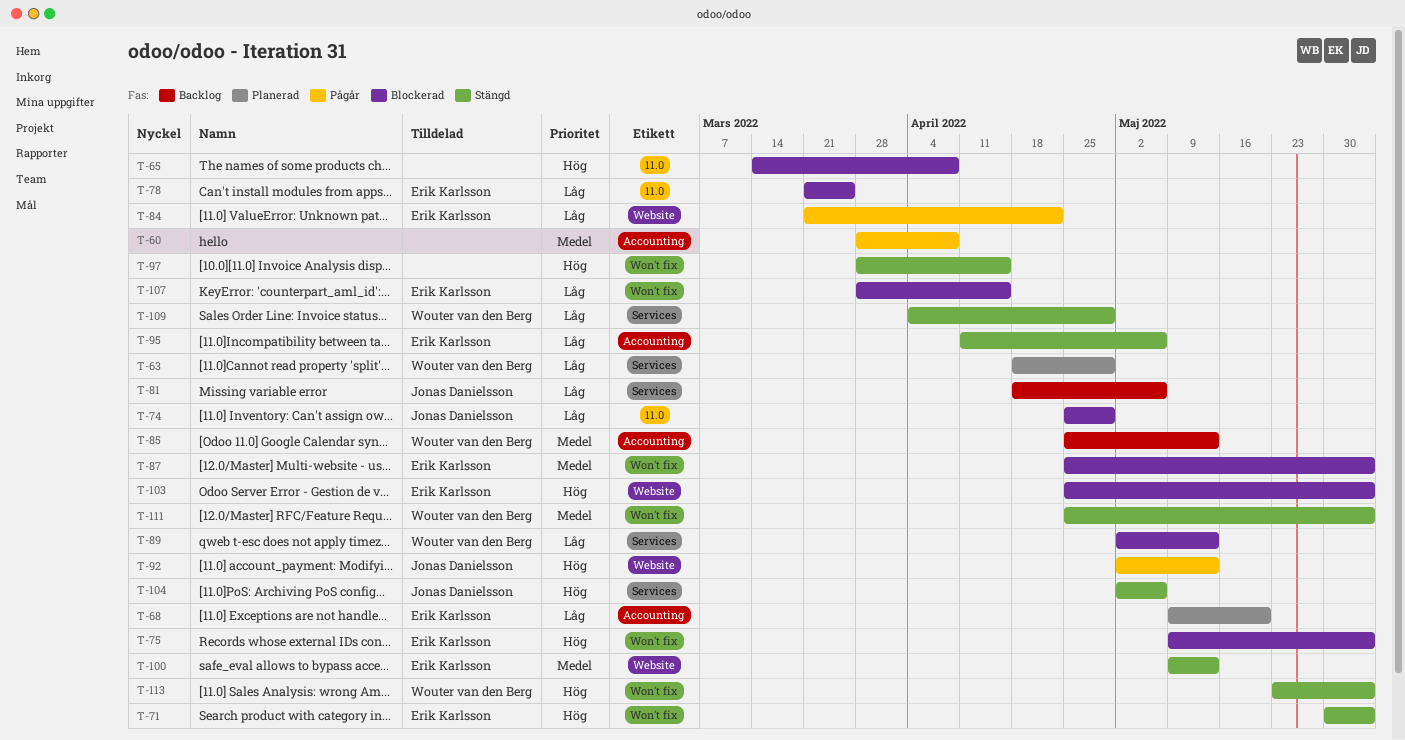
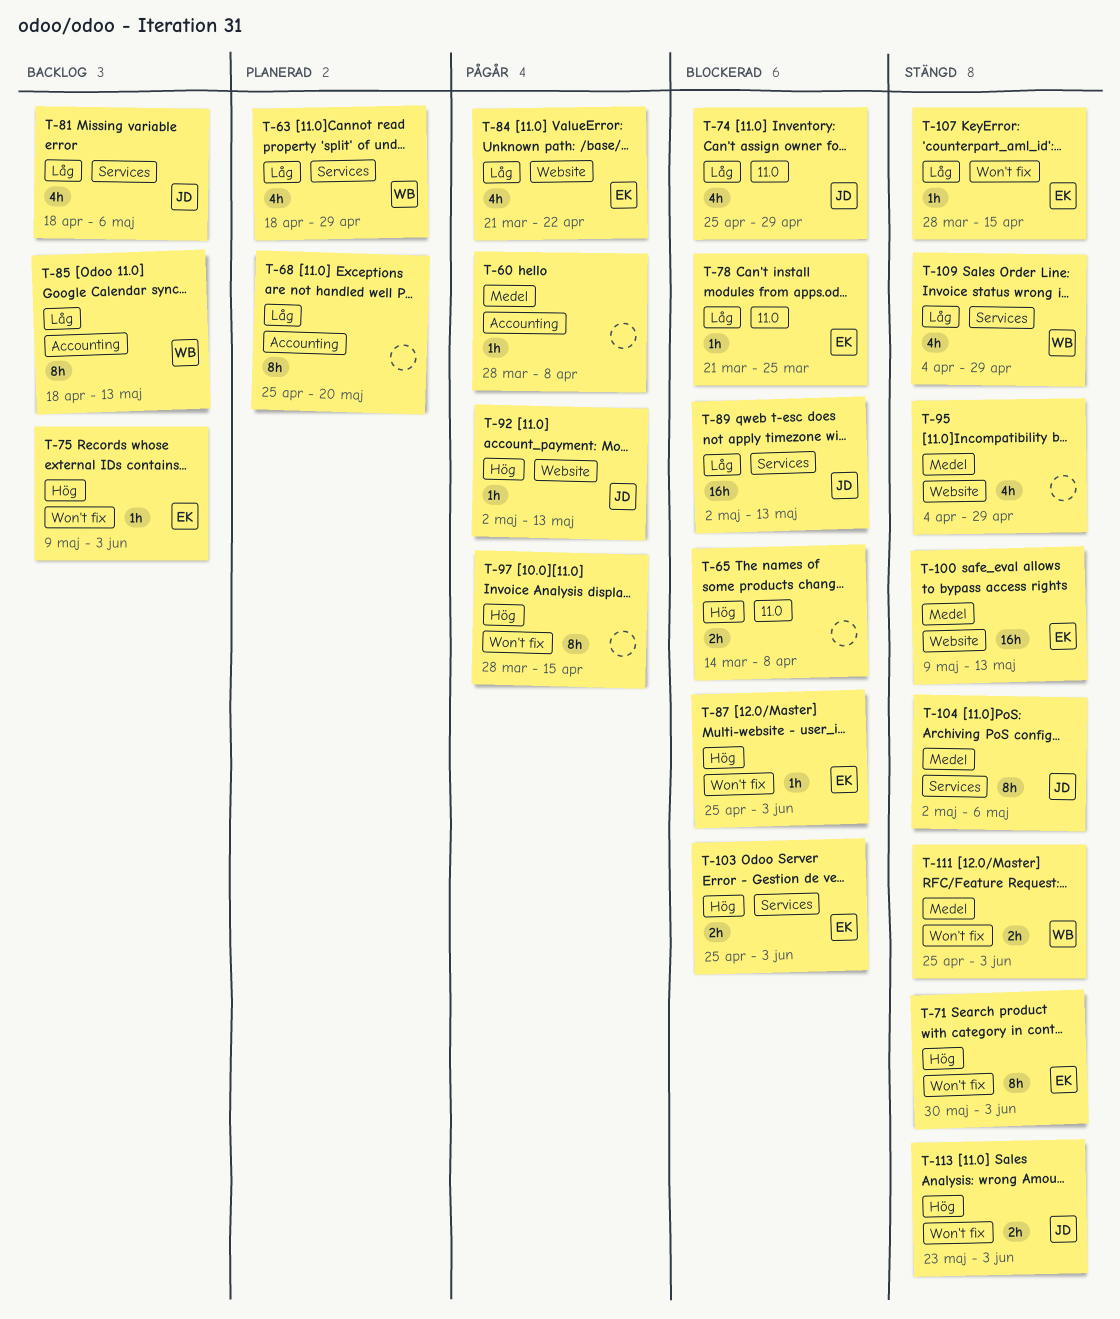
T-68, owner: Erik Karlsson -> none
T-68, start: May 9 -> Apr 25
T-75, status: Blockerad -> Backlog
T-85, priority: Medel -> Låg
T-85, start: Apr 25 -> Apr 18
T-87, priority: Medel -> Hög
T-89, owner: Wouter van den Berg -> Jonas Danielsson
T-95, owner: Erik Karlsson -> none
T-95, priority: Låg -> Medel
T-95, label: Accounting -> Website
T-95, start: Apr 11 -> Apr 4
T-95, due: May 6 -> Apr 29
T-97, status: Stängd -> Pågår
T-103, label: Website -> Services
T-104, priority: Hög -> Medel
T-107, status: Blockerad -> Stängd
T-113, owner: Wouter van den Berg -> Jonas Danielsson

